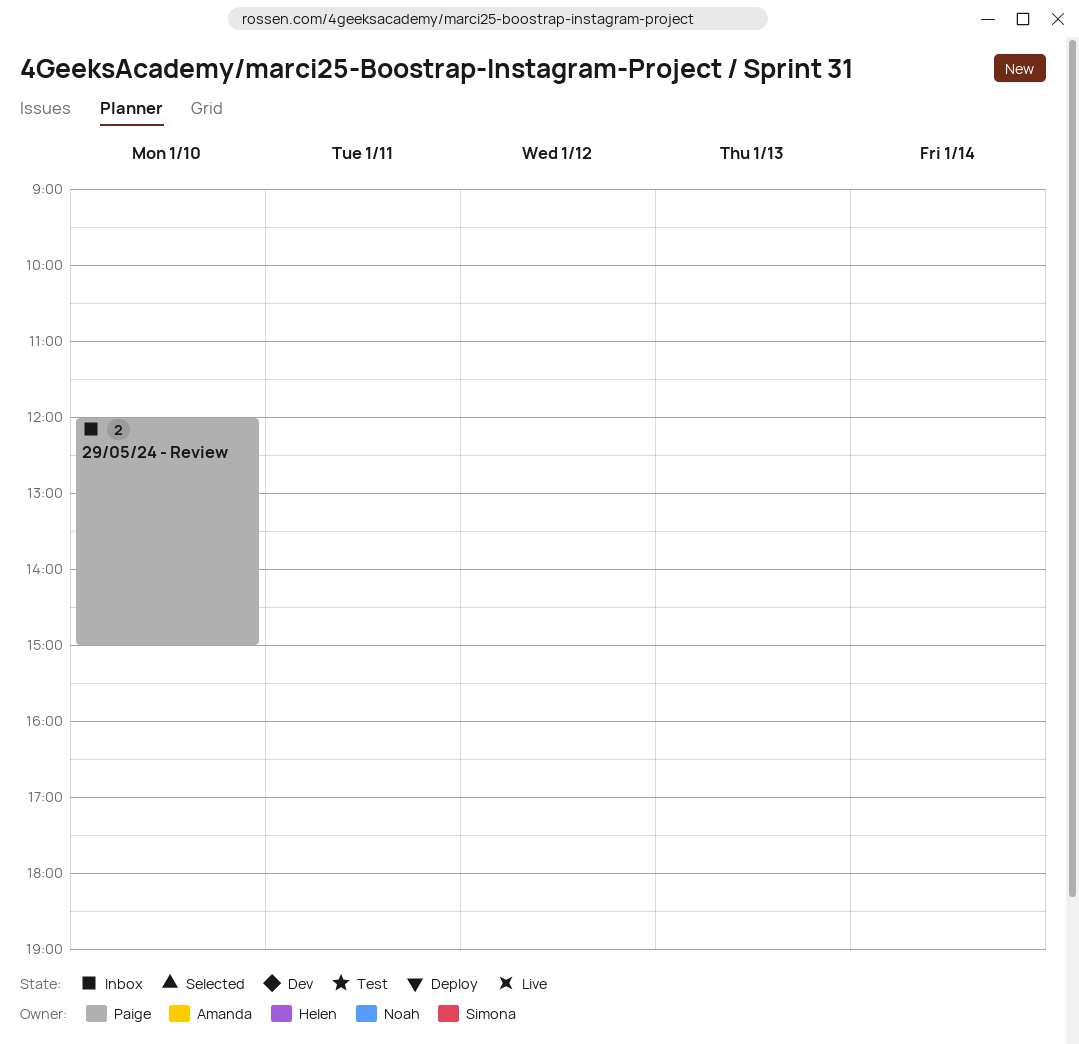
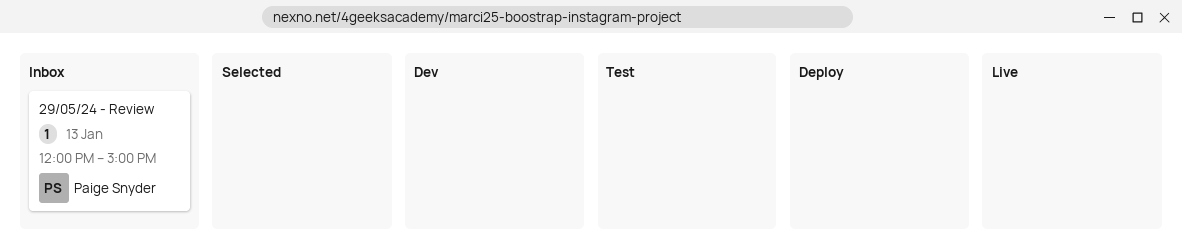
29/05/24 - Review, estimate: 2 -> 1
29/05/24 - Review, day: Jan 10 -> Jan 13

